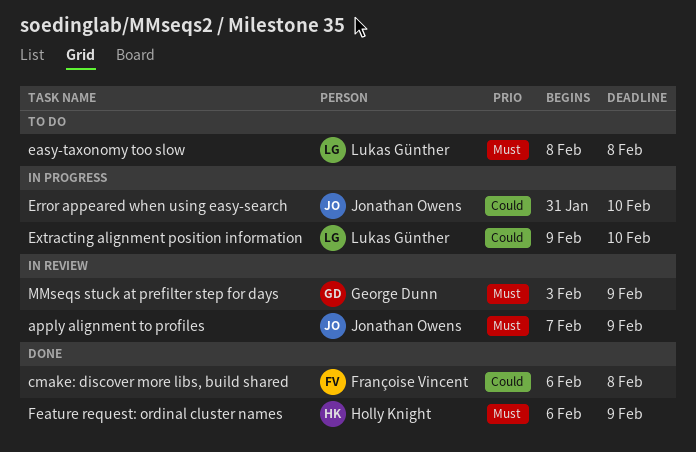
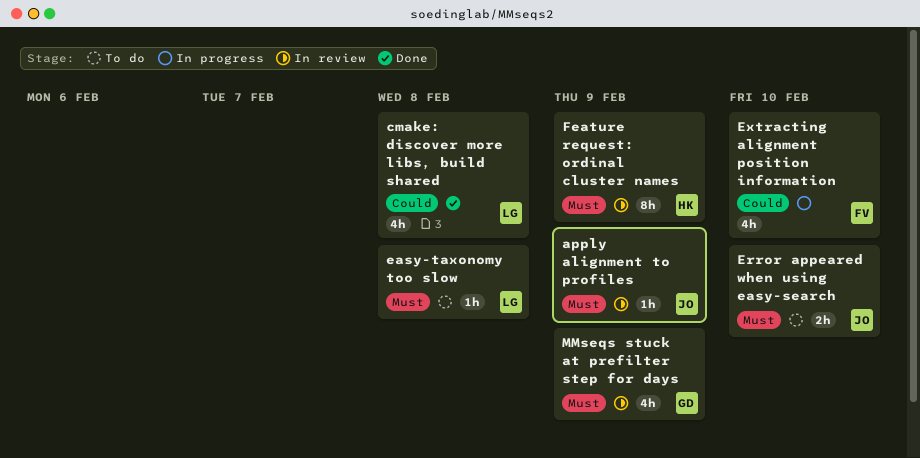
cmake: discover more libs, build shared, owner: Françoise Vincent -> Lukas Günther
Error appeared when using easy-search, status: In progress -> To do
Error appeared when using easy-search, priority: Could -> Must
Extracting alignment position information, owner: Lukas Günther -> Françoise Vincent
Feature request: ordinal cluster names, status: Done -> In review

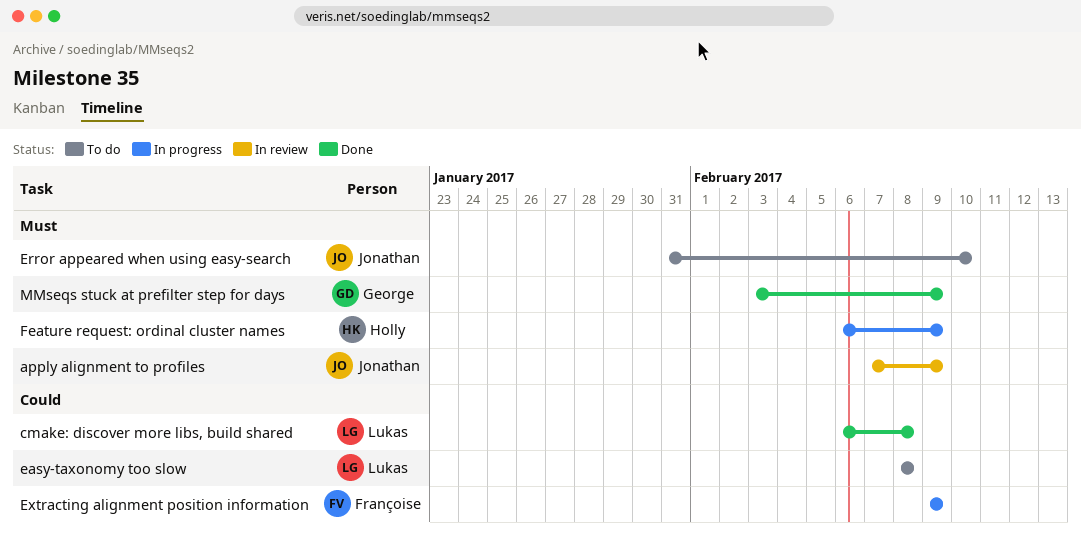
easy-taxonomy too slow, priority: Must -> Could
Extracting alignment position information, due: Feb 10 -> Feb 9
Feature request: ordinal cluster names, status: In review -> In progress
MMseqs stuck at prefilter step for days, status: In review -> Done

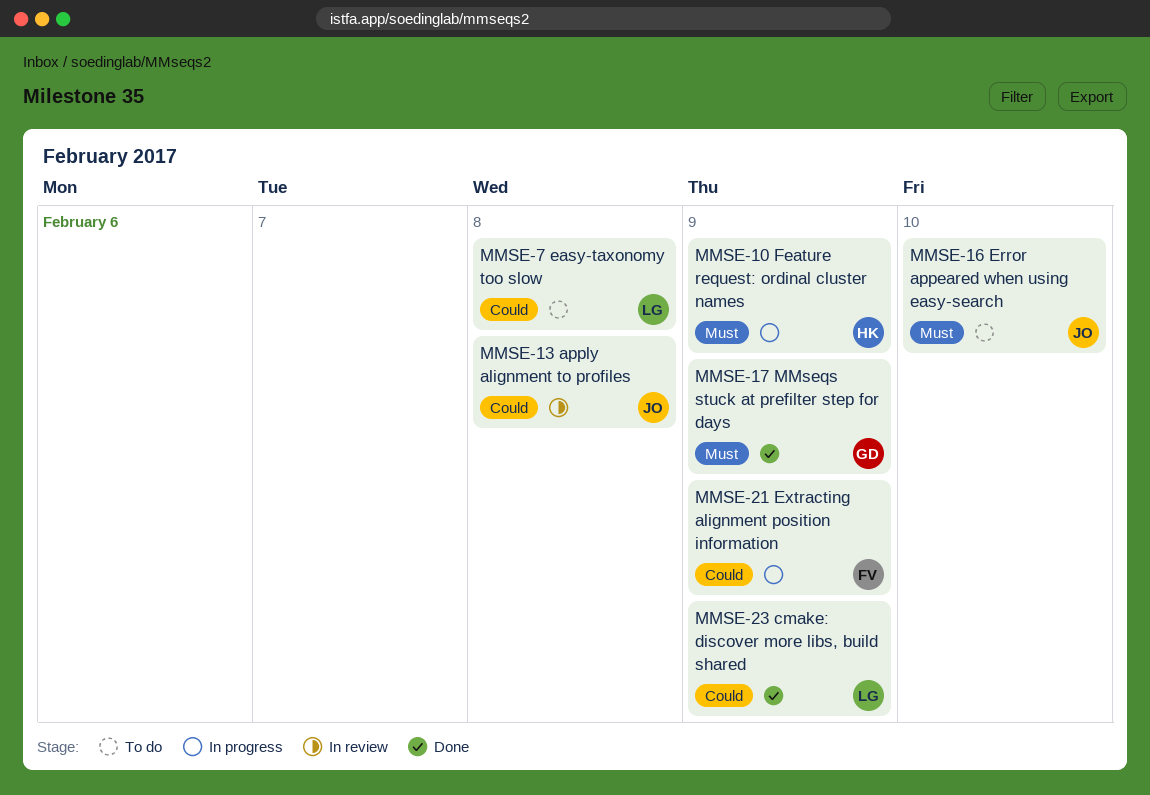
apply alignment to profiles, priority: Must -> Could
apply alignment to profiles, due: Feb 9 -> Feb 8
cmake: discover more libs, build shared, due: Feb 8 -> Feb 9

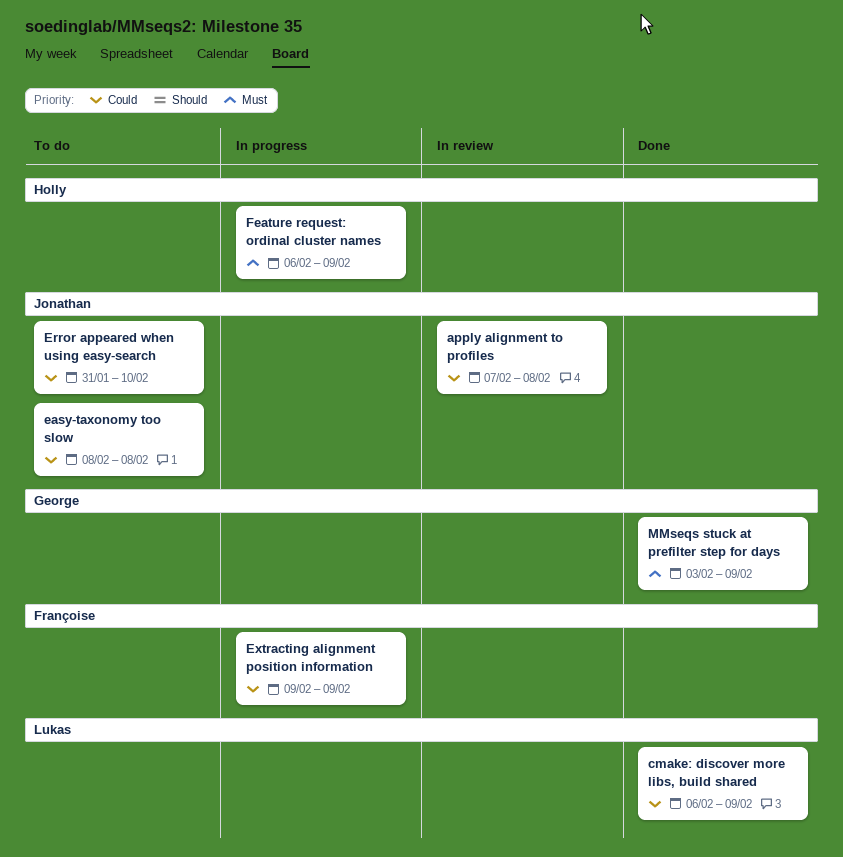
easy-taxonomy too slow, owner: Lukas -> Jonathan
Error appeared when using easy-search, priority: Must -> Could

